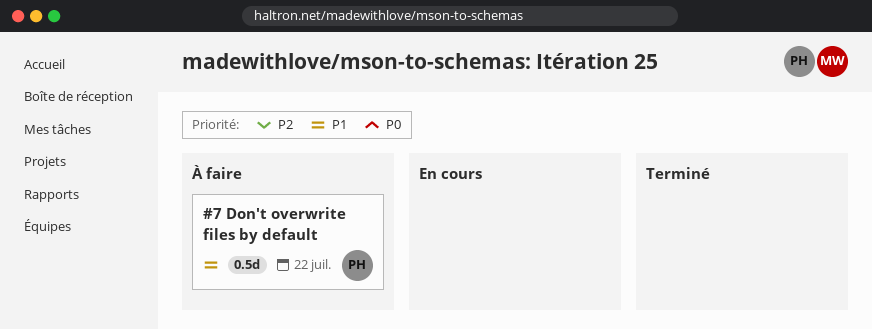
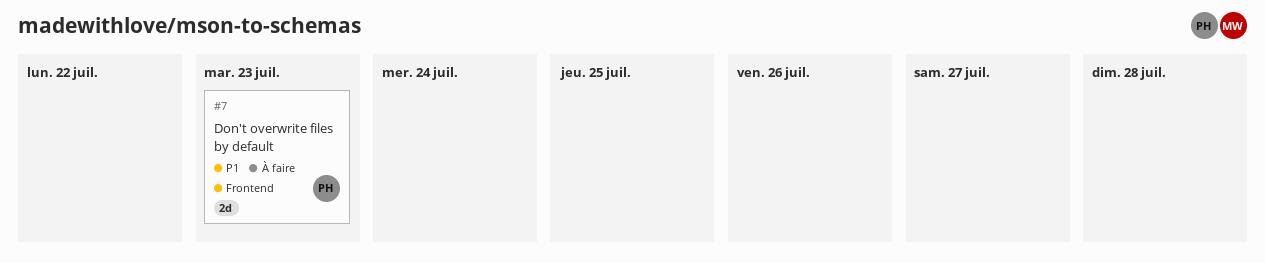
#7, estimate: 0.5d -> 2d
#7, due: Jul 22 -> Jul 23

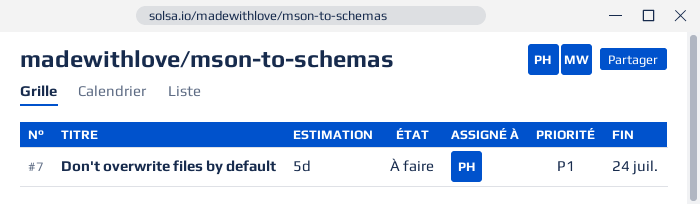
#7, estimate: 2d -> 5d
#7, due: Jul 23 -> Jul 24

